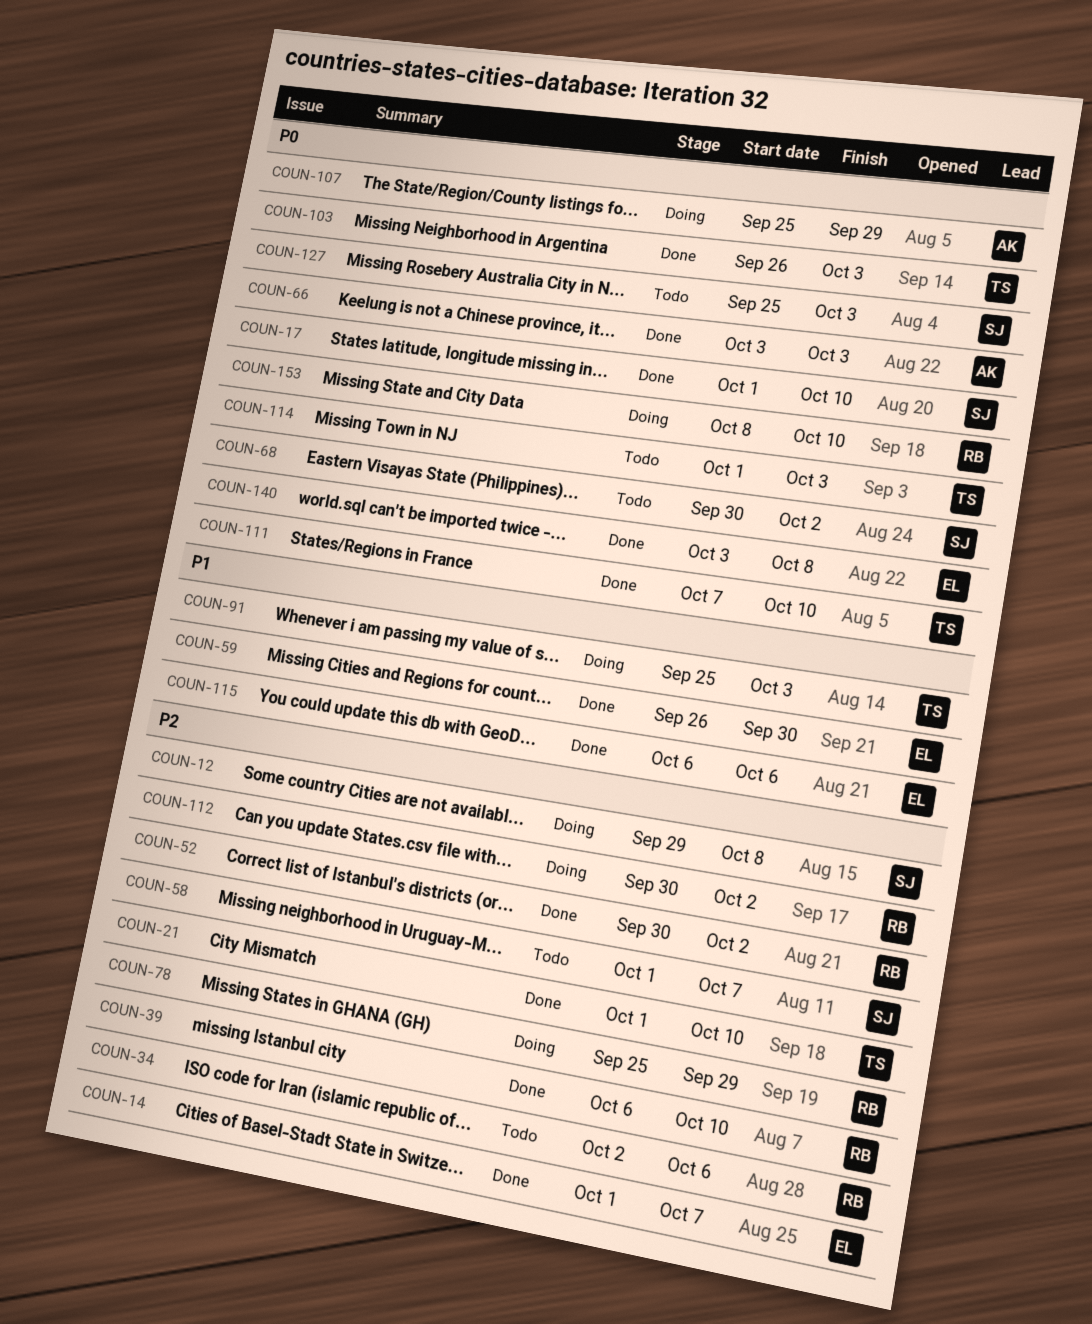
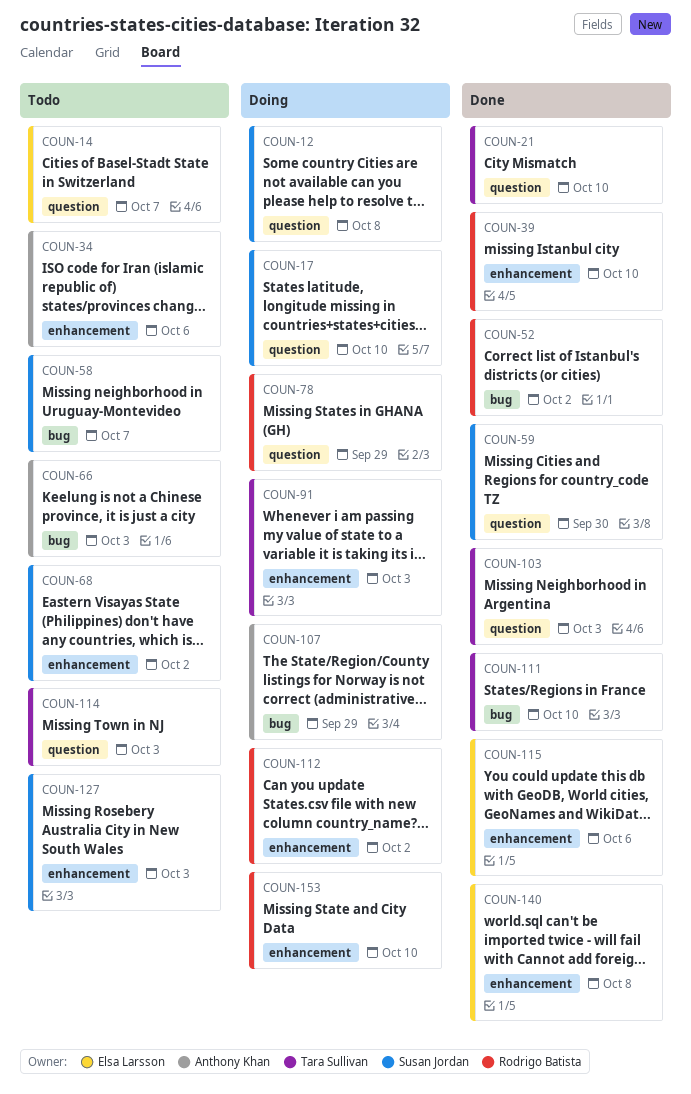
COUN-14, status: Done -> Todo
COUN-17, status: Done -> Doing
COUN-34, owner: Rodrigo Batista -> Anthony Khan
COUN-59, owner: Elsa Larsson -> Susan Jordan
COUN-66, status: Done -> Todo

